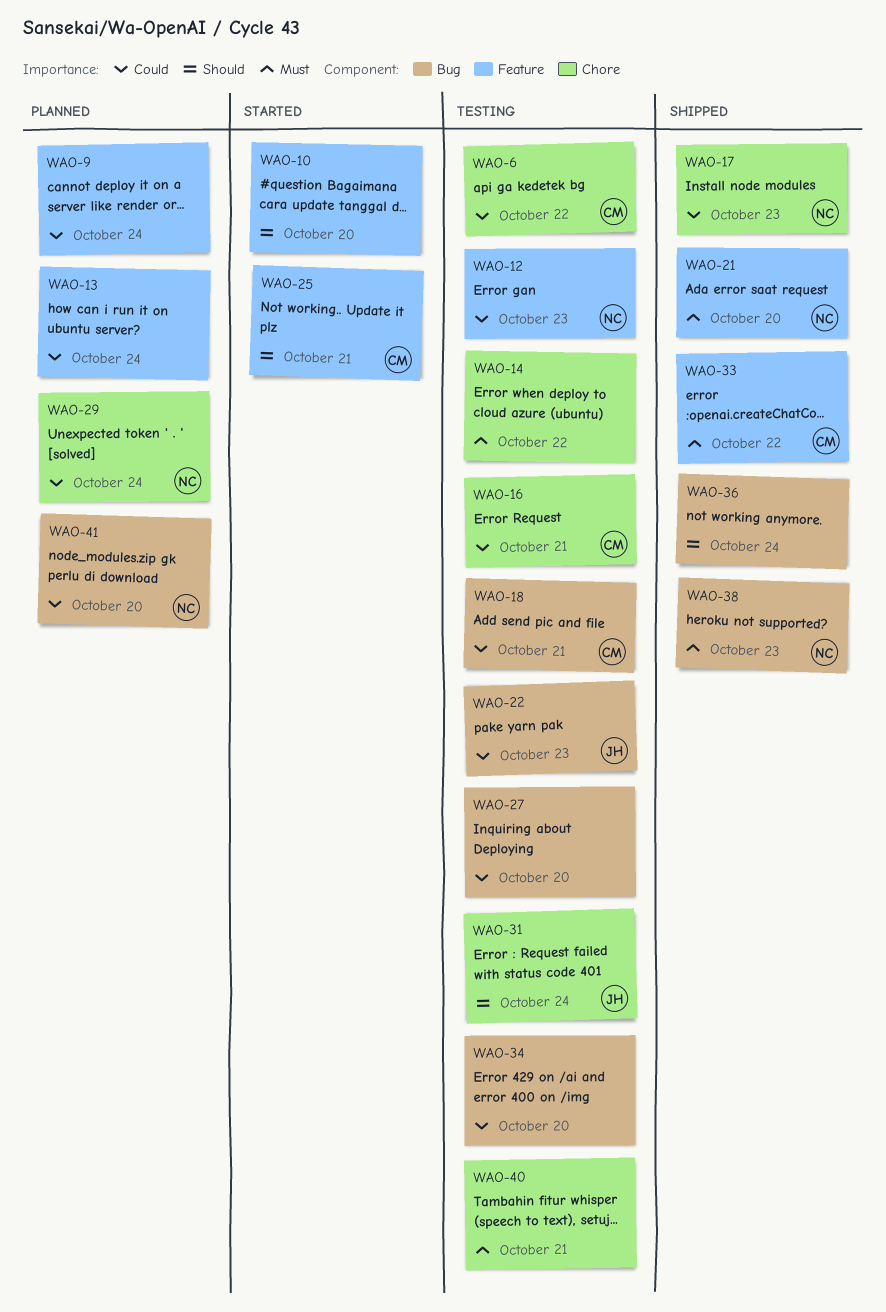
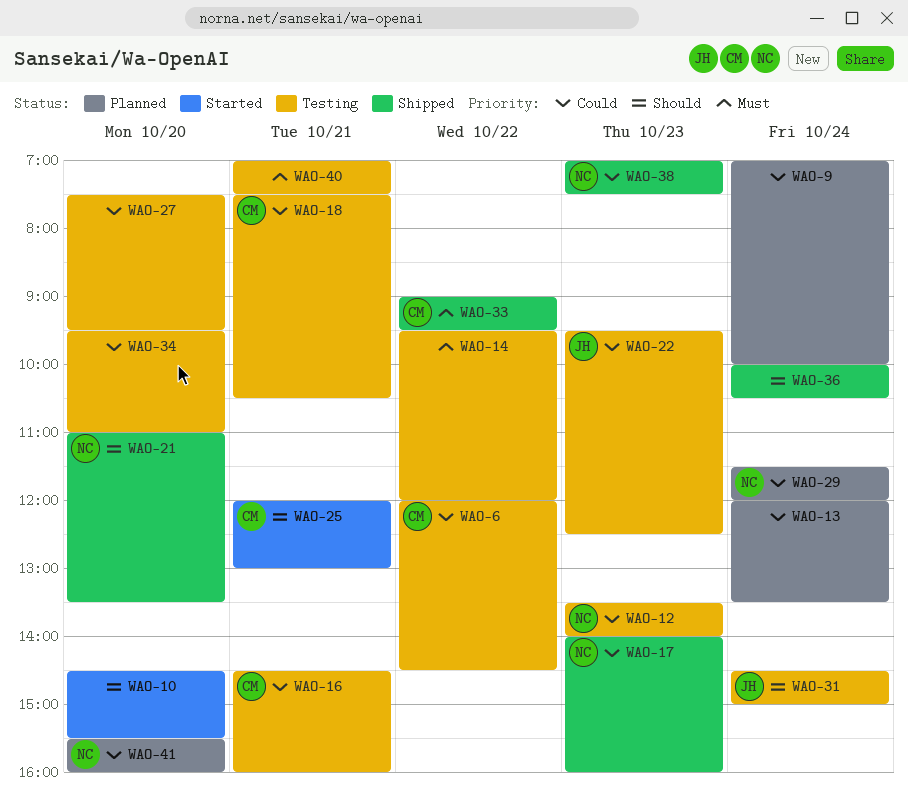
WAO-21, priority: Must -> Should
WAO-38, priority: Must -> Could

